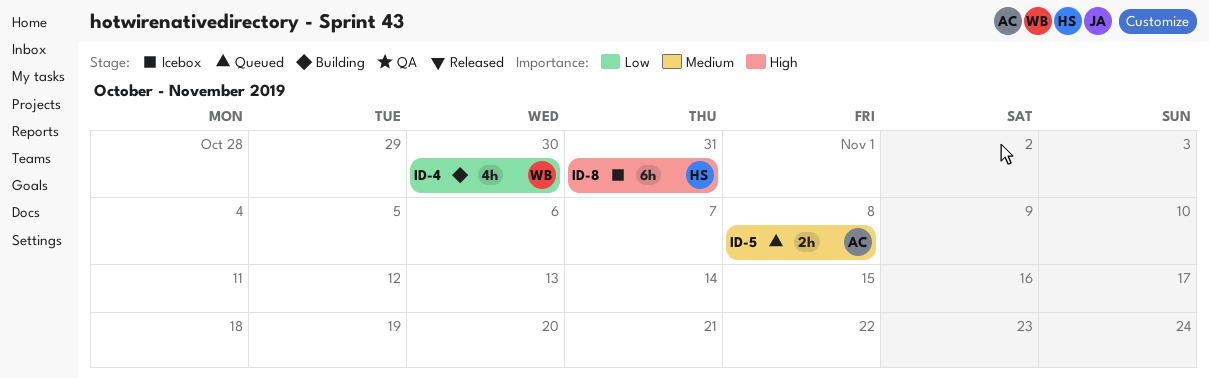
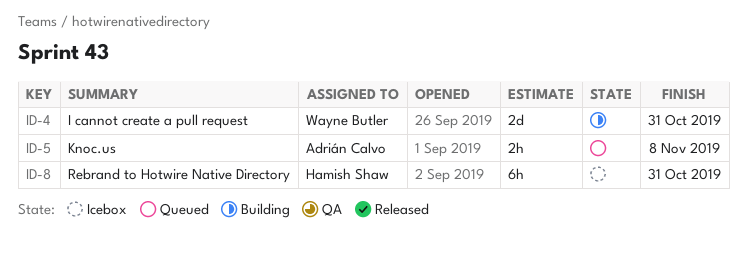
ID-4, estimate: 4h -> 2d
ID-4, due: Oct 30 -> Oct 31

